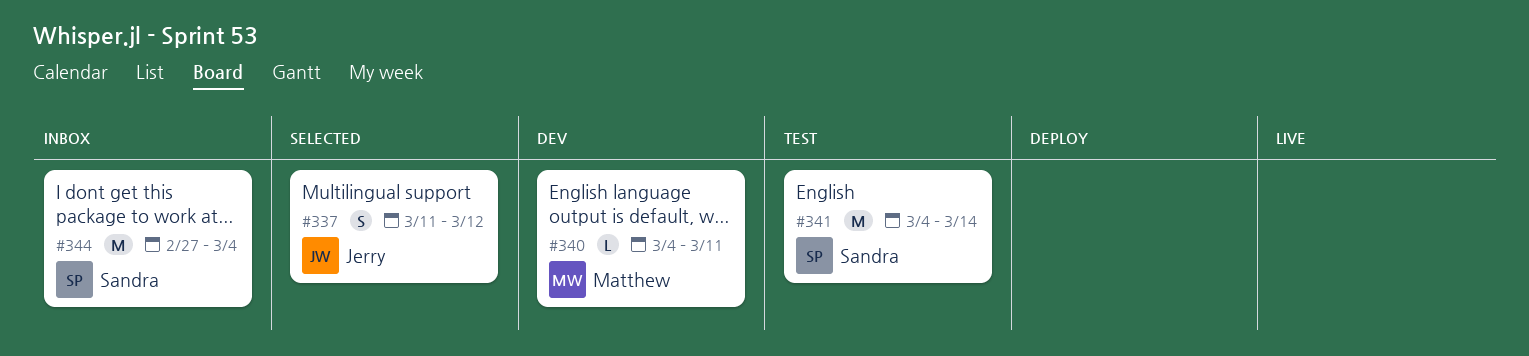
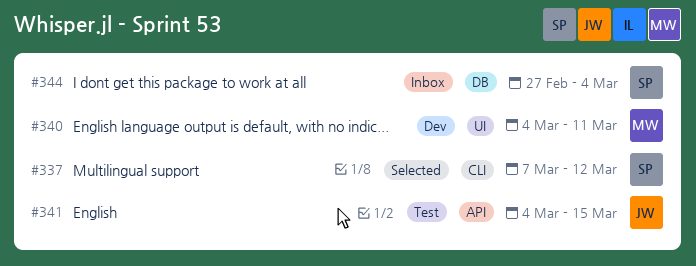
#337, owner: Jerry -> Sandra
#337, start: Mar 11 -> Mar 7
#341, owner: Sandra -> Jerry
#341, due: Mar 14 -> Mar 15

